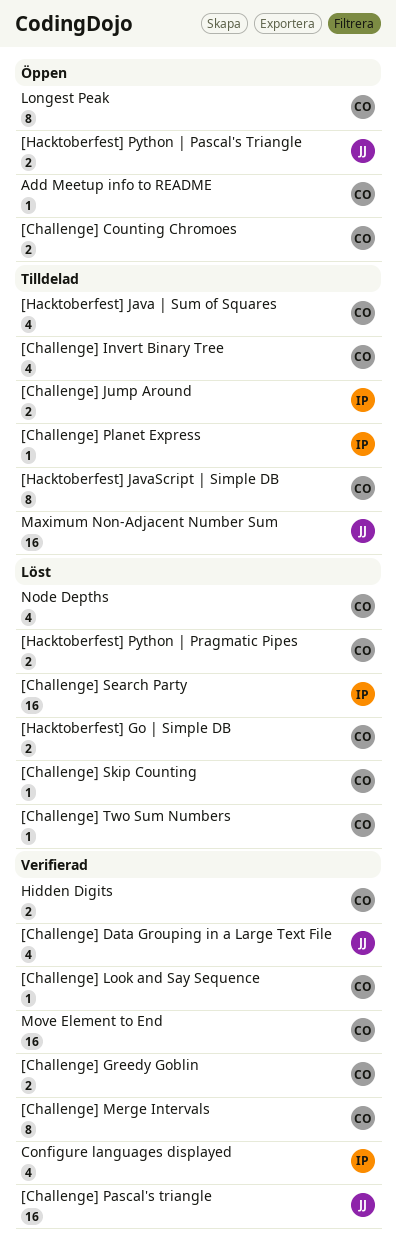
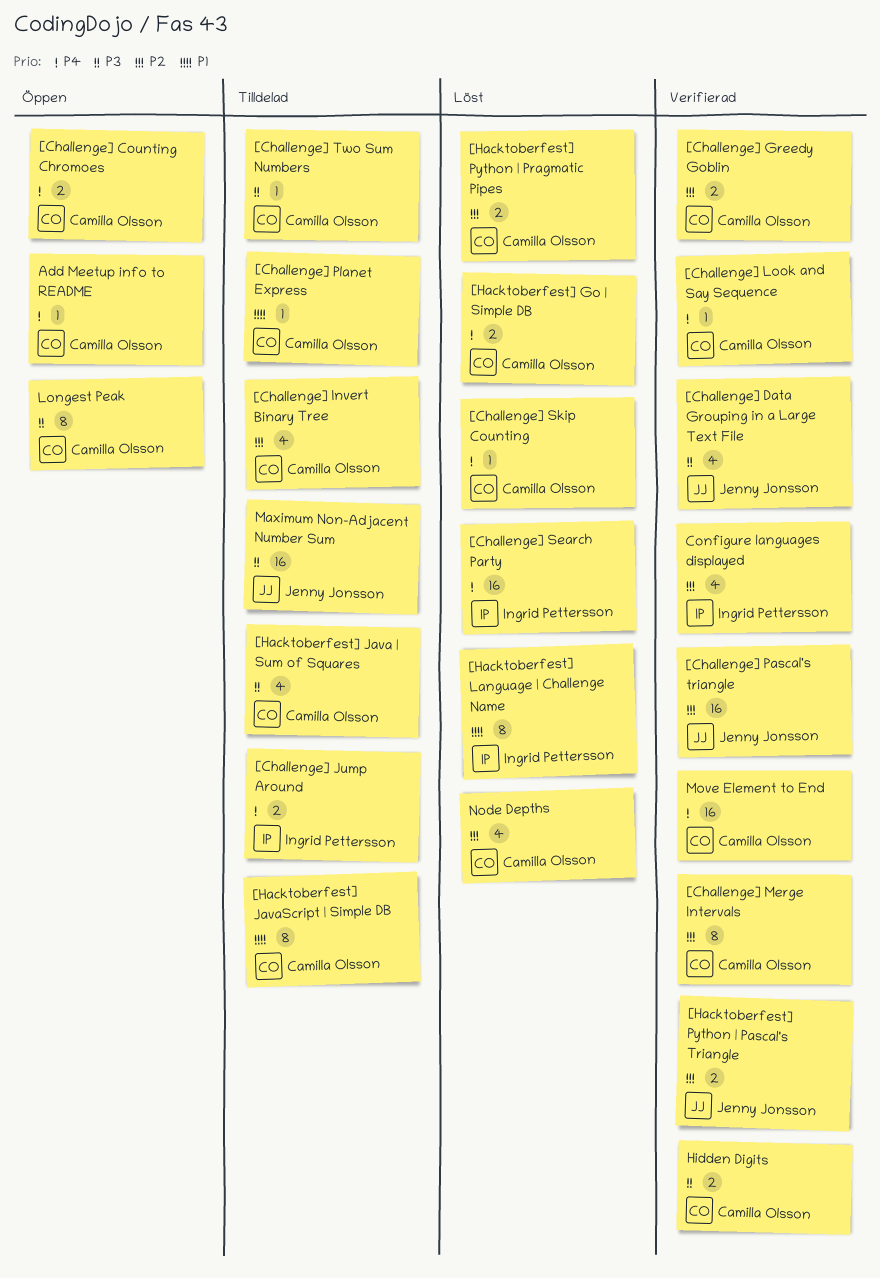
[Challenge] Planet Express, owner: Ingrid Pettersson -> Camilla Olsson
[Challenge] Two Sum Numbers, status: Löst -> Tilldelad
[Hacktoberfest] Language | Challenge Name: none -> present
[Hacktoberfest] Python | Pascal's Triangle, status: Öppen -> Verifierad

